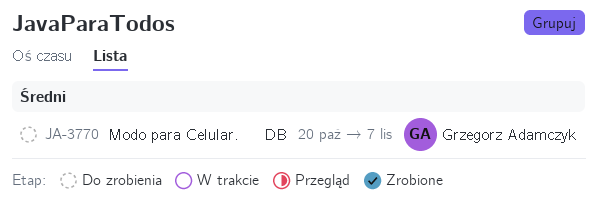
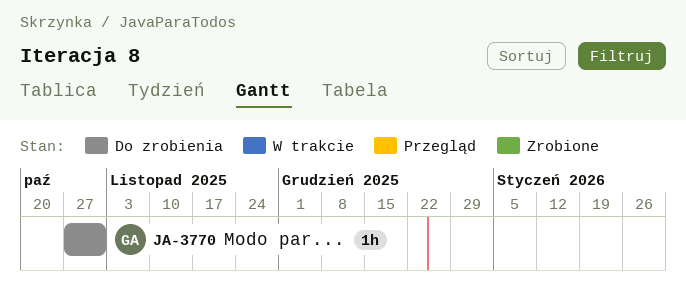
JA-3770, start: Oct 20 -> Oct 27
JA-3770, due: Nov 7 -> Oct 31

